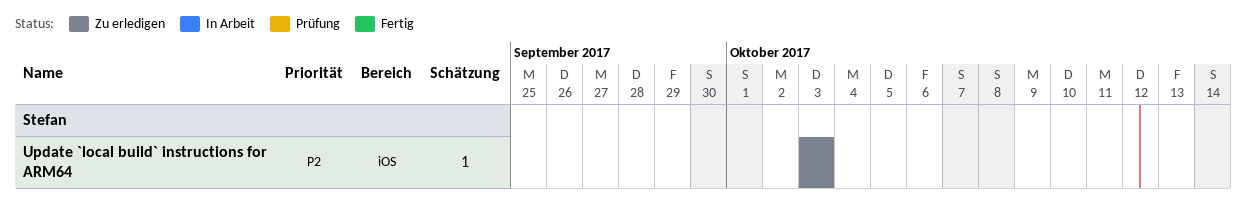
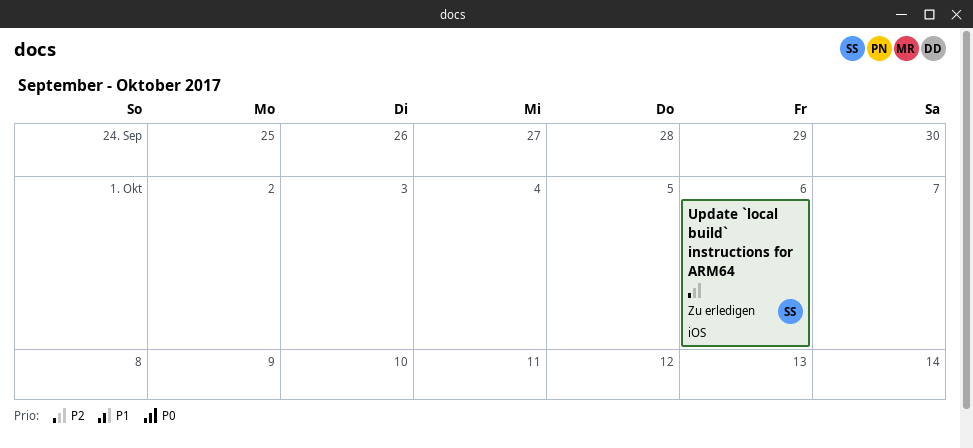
Update `local build` instructions for ARM64, due: Oct 3 -> Oct 6

